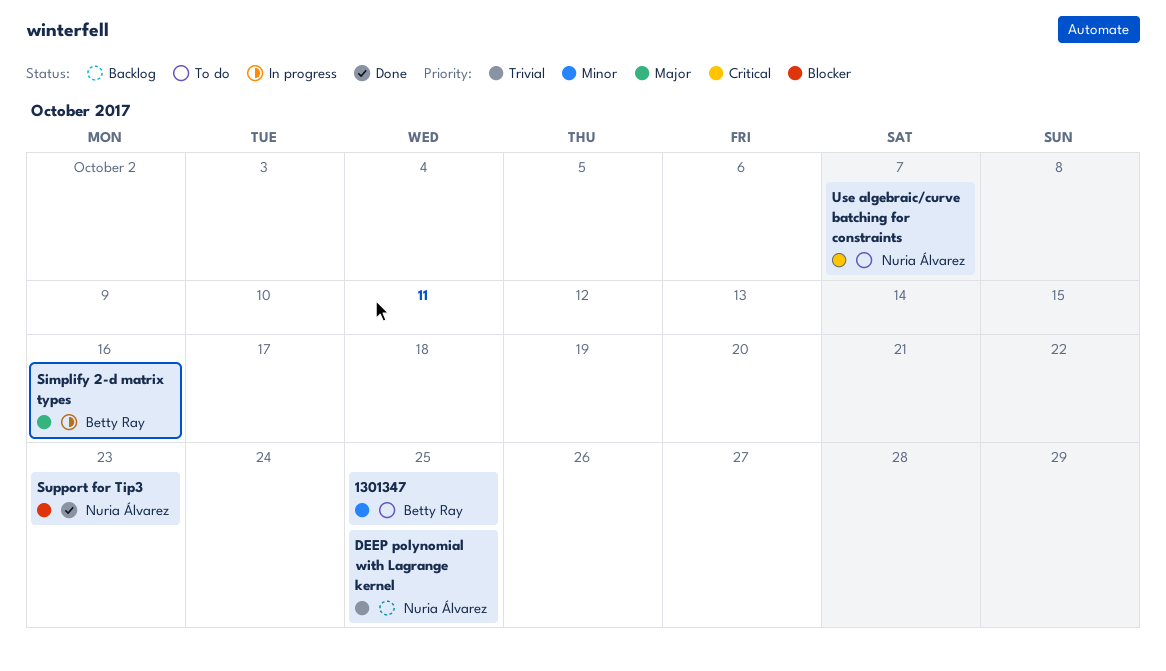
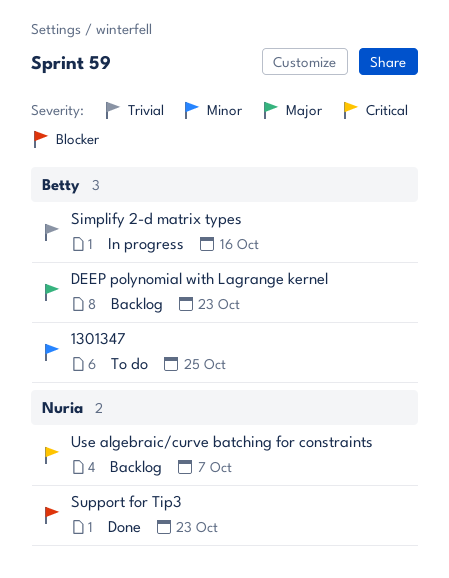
DEEP polynomial with Lagrange kernel, owner: Nuria Álvarez -> Betty Ray
DEEP polynomial with Lagrange kernel, priority: Trivial -> Major
DEEP polynomial with Lagrange kernel, due: Oct 25 -> Oct 23
Simplify 2-d matrix types, priority: Major -> Trivial
Use algebraic/curve batching for constraints, status: To do -> Backlog

